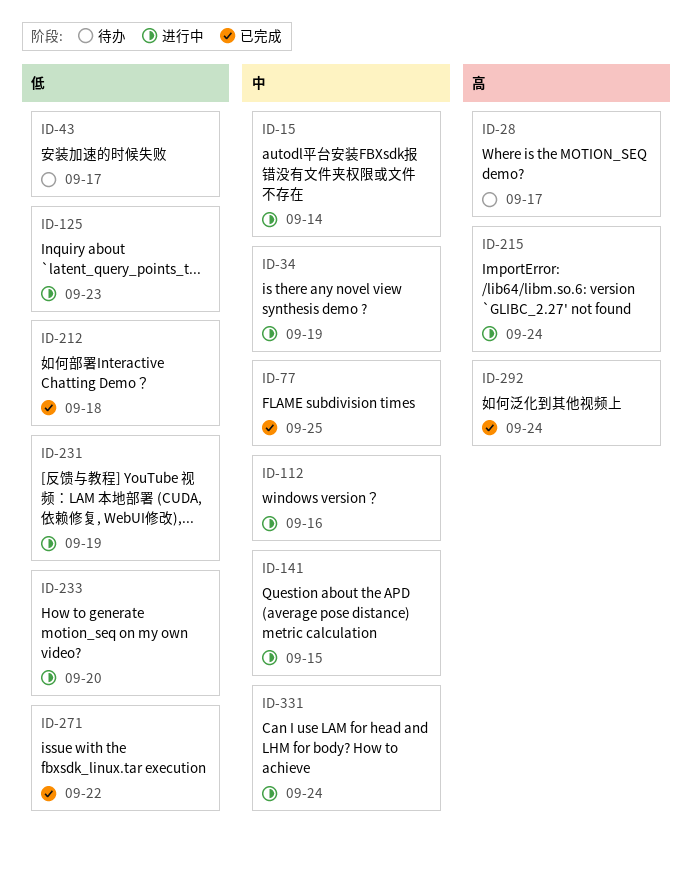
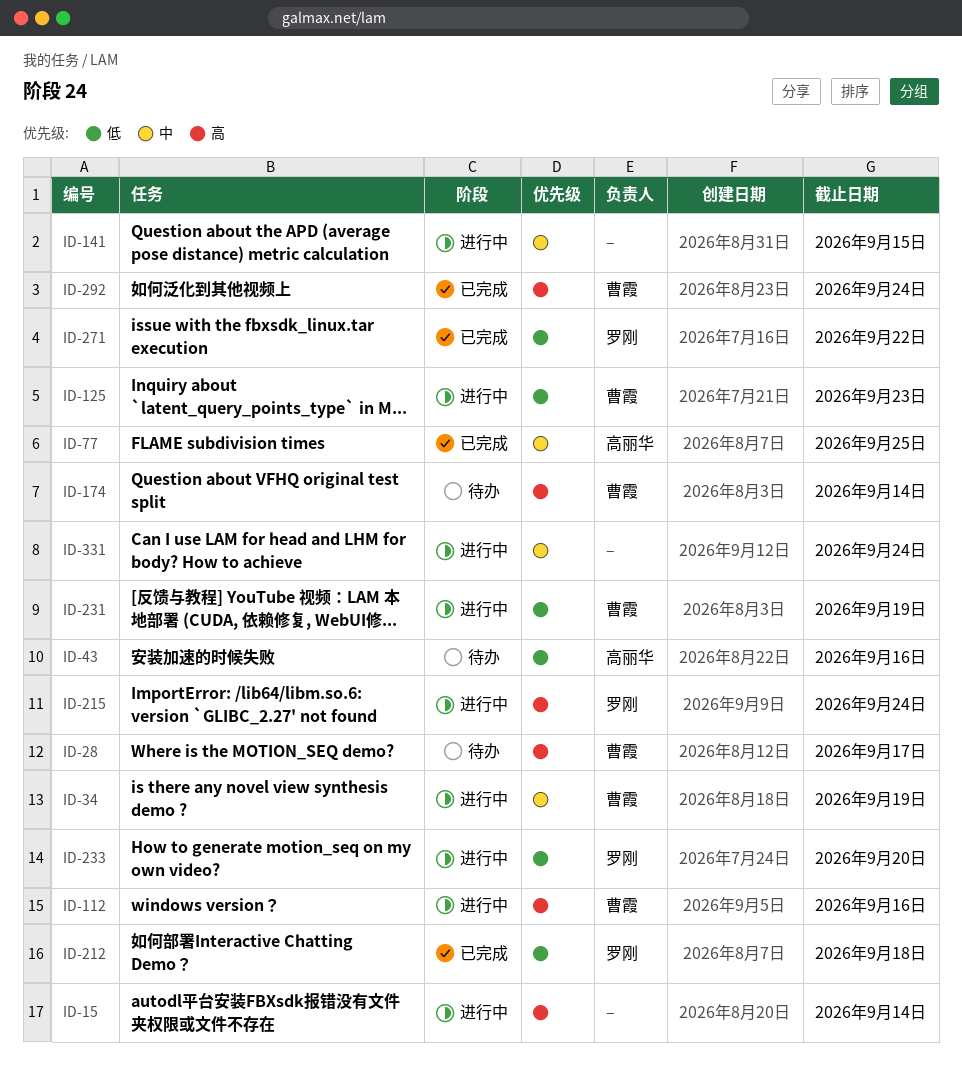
ID-15, priority: 中 -> 高
ID-43, due: Sep 17 -> Sep 16
ID-112, priority: 中 -> 高
ID-174: none -> present

